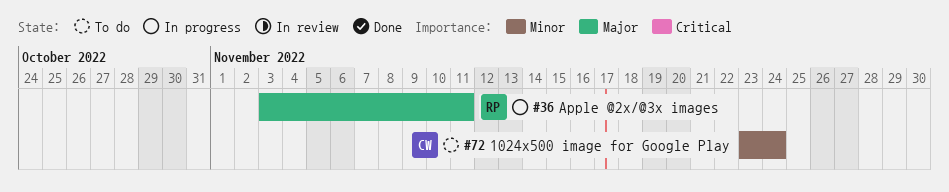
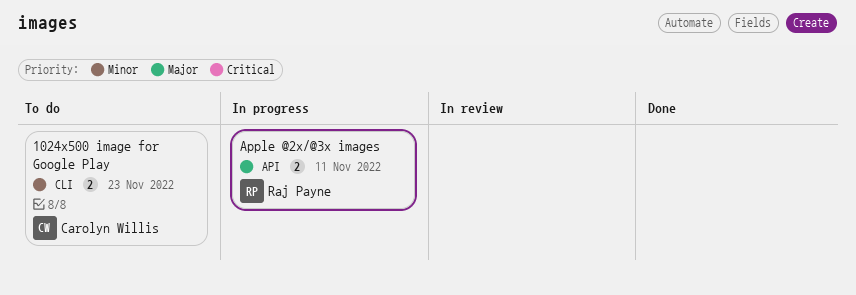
1024x500 image for Google Play, due: Nov 24 -> Nov 23

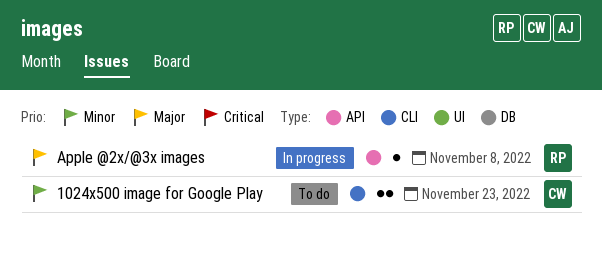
Apple @2x/@3x images, estimate: 2 -> 1
Apple @2x/@3x images, due: Nov 11 -> Nov 8

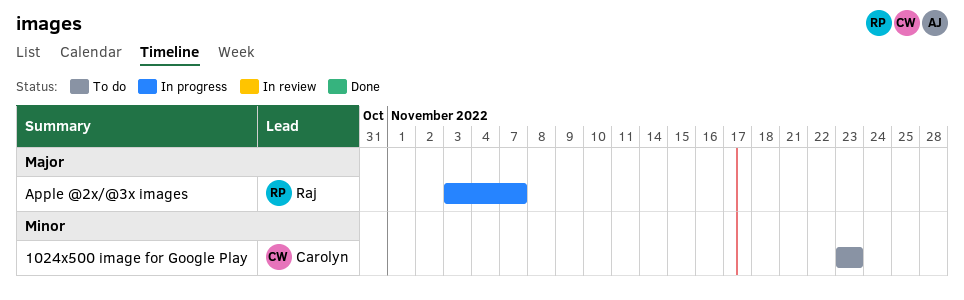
Apple @2x/@3x images, due: Nov 8 -> Nov 7

